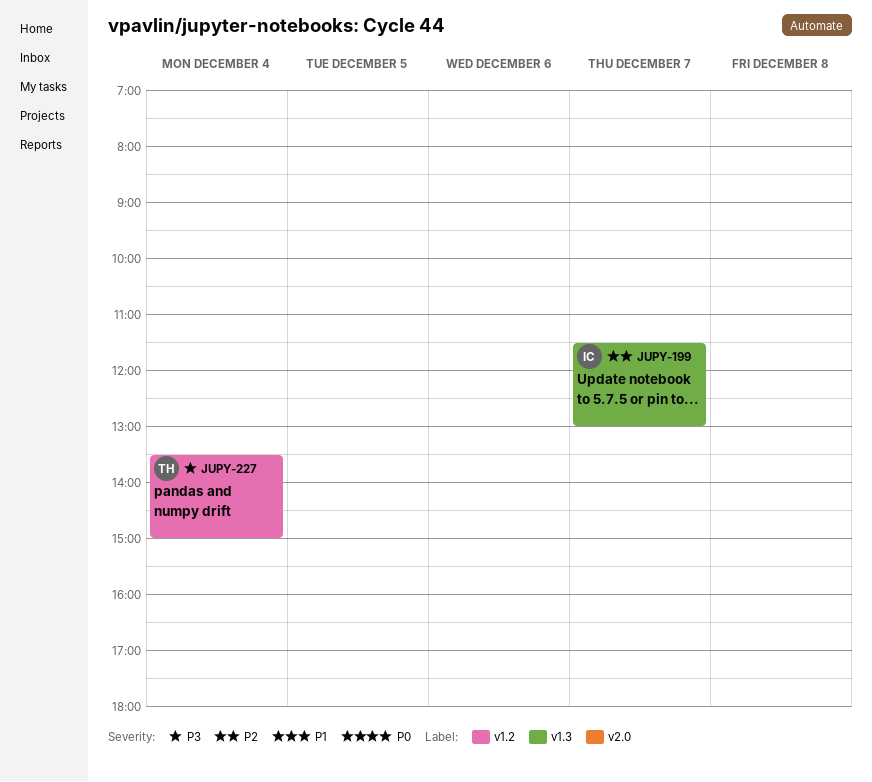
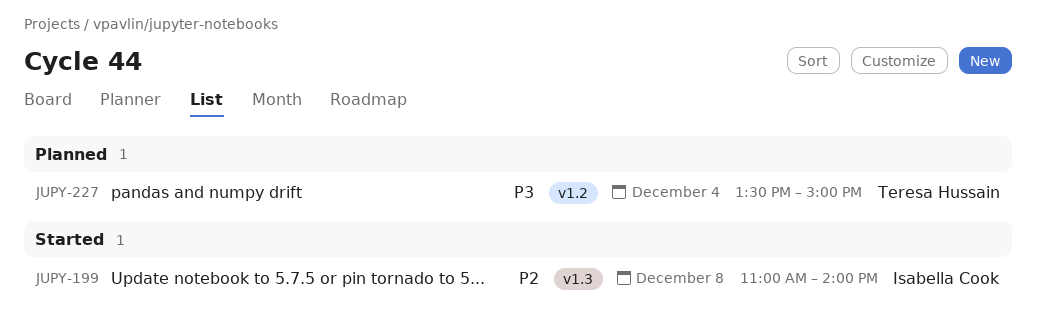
JUPY-199, day: Dec 7 -> Dec 8
JUPY-199, begins: 11:30 -> 11:00
JUPY-199, ends: 13:00 -> 14:00

